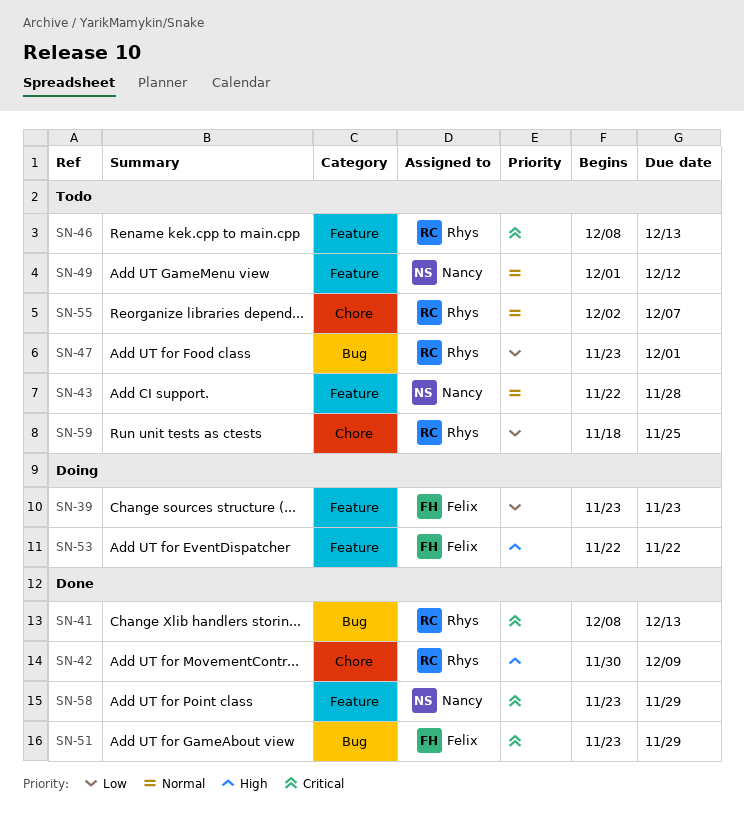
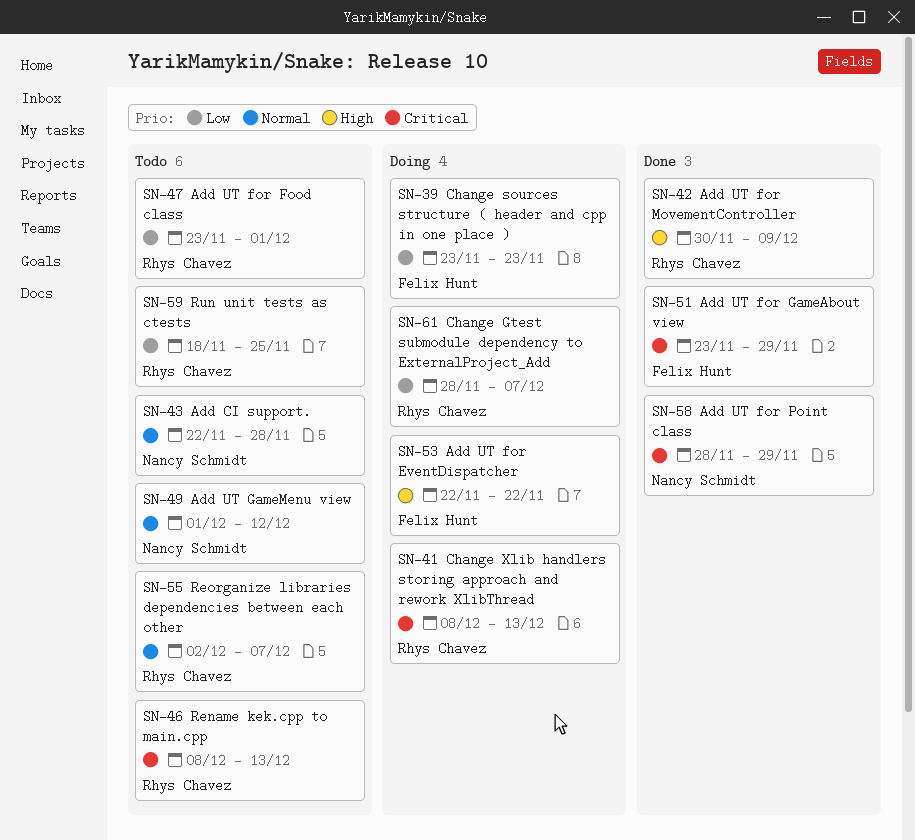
SN-41, status: Done -> Doing
SN-58, start: Nov 23 -> Nov 28
SN-61: none -> present

